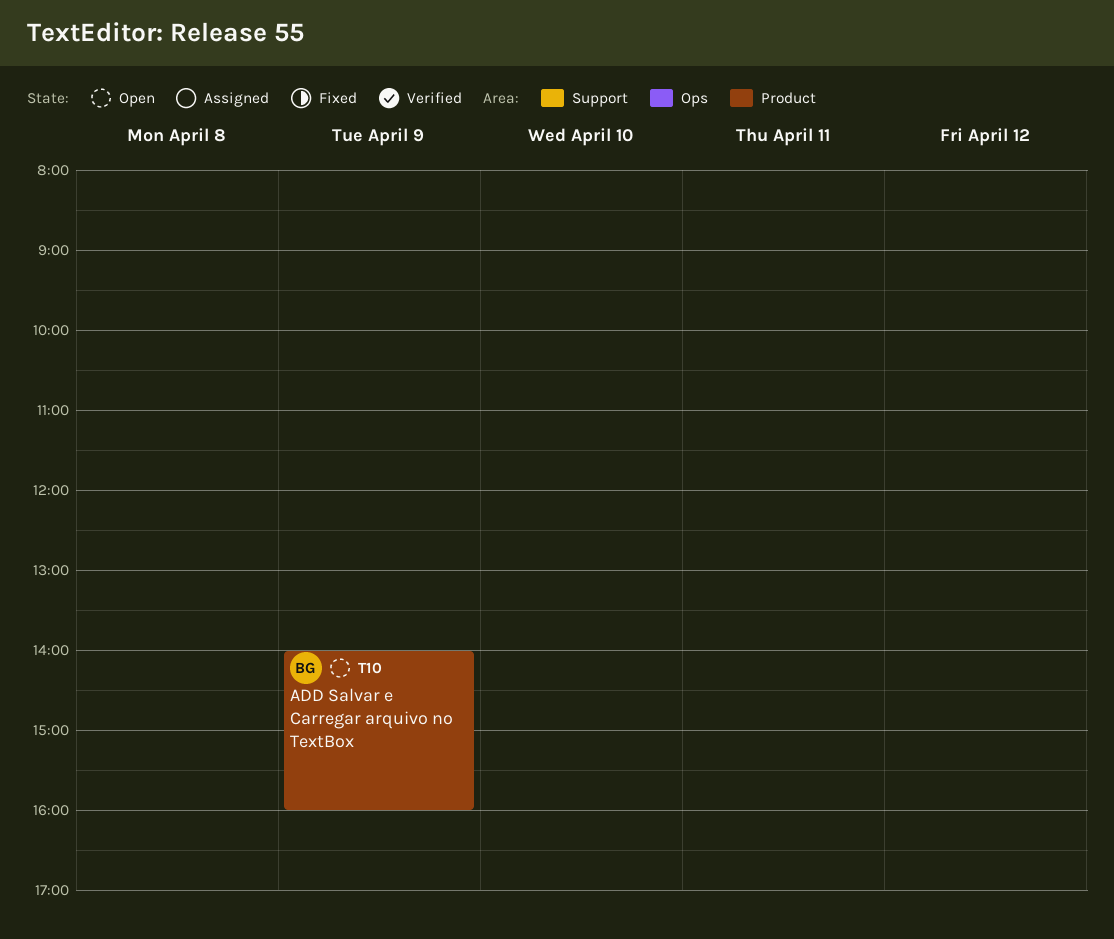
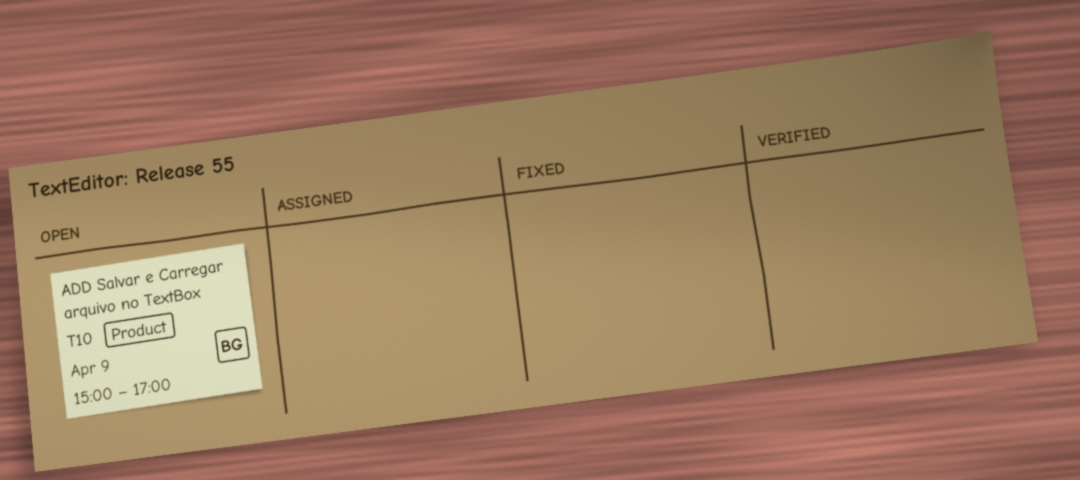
T10, begins: 14:00 -> 15:00
T10, ends: 16:00 -> 17:00

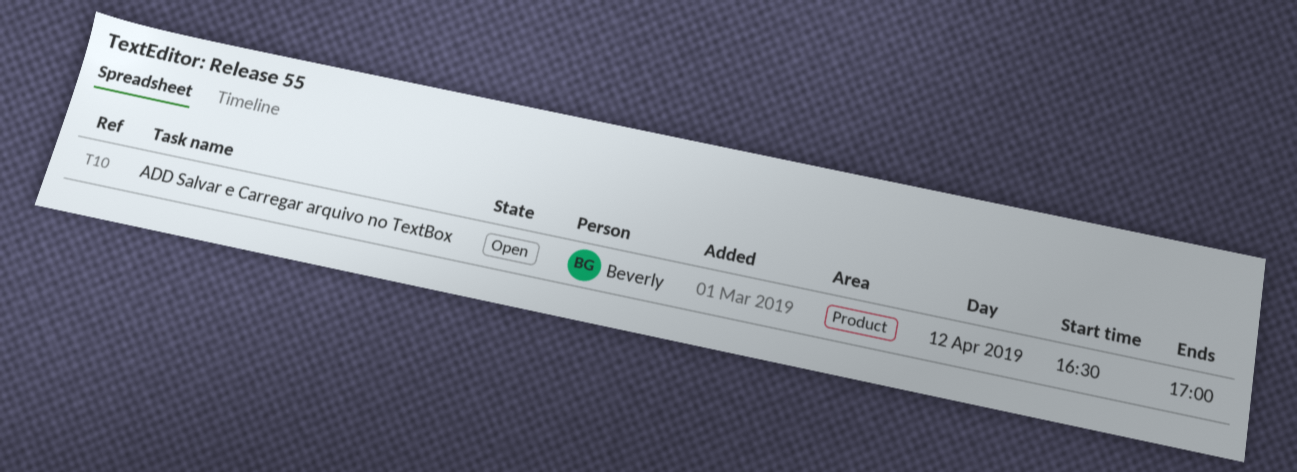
T10, day: Apr 9 -> Apr 12
T10, begins: 15:00 -> 16:30

